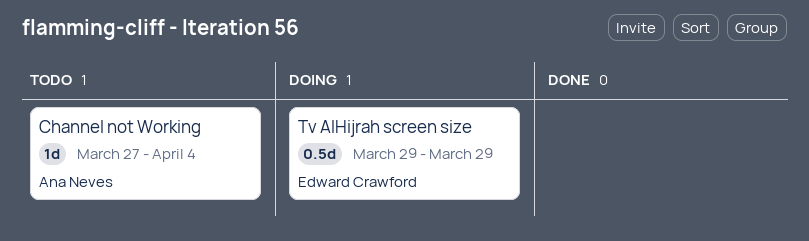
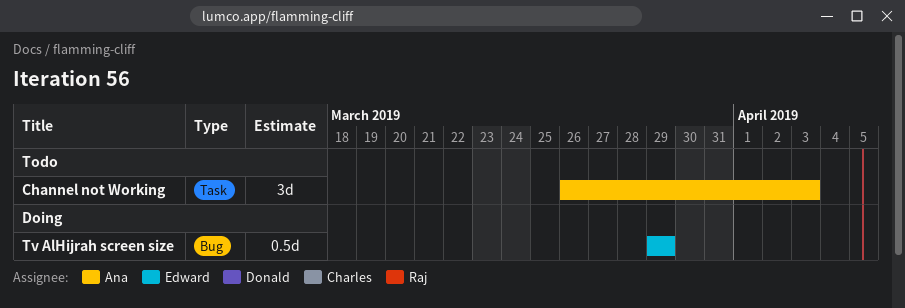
Channel not Working, estimate: 1d -> 3d
Channel not Working, start: Mar 27 -> Mar 26
Channel not Working, due: Apr 4 -> Apr 3

